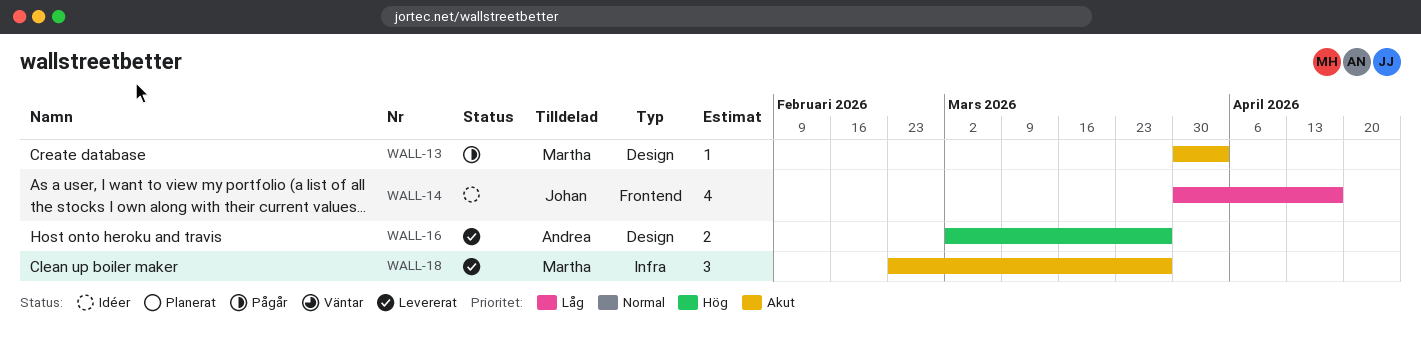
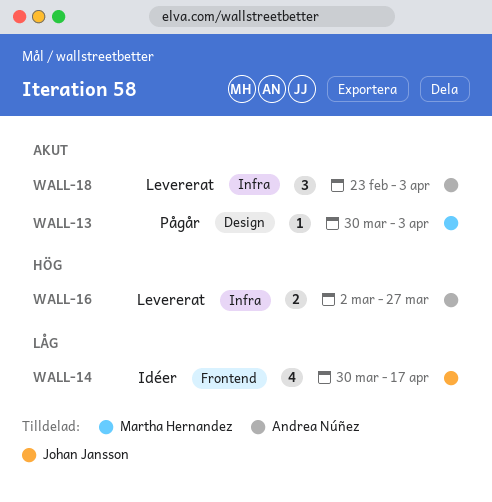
WALL-16, label: Design -> Infra
WALL-18, owner: Martha Hernandez -> Andrea Núñez
WALL-18, due: Mar 27 -> Apr 3

